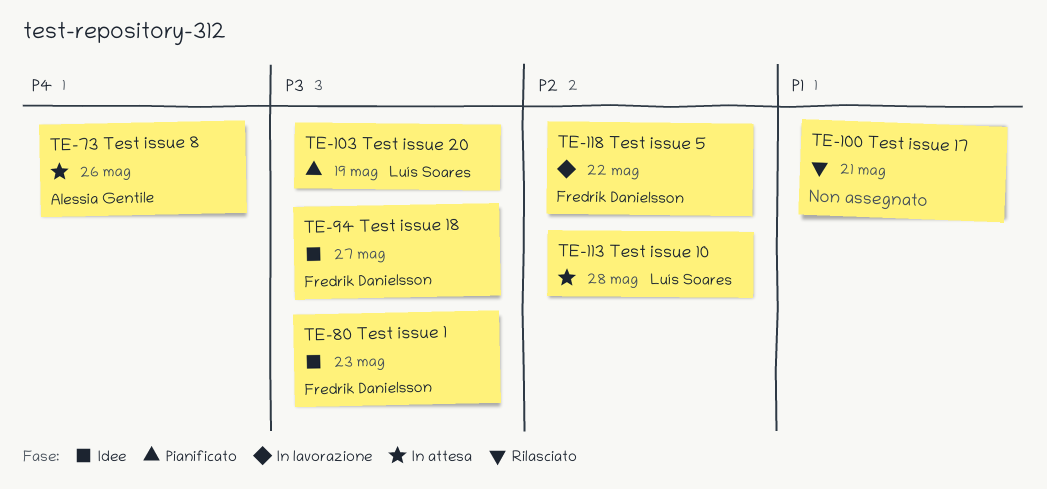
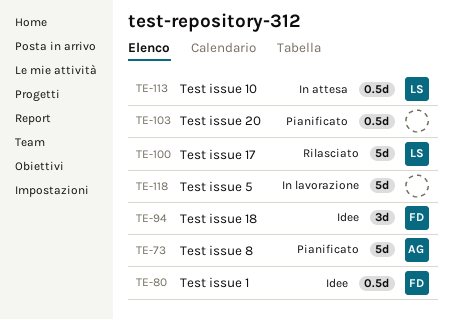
TE-73, status: In attesa -> Pianificato
TE-100, owner: none -> Luís Soares
TE-103, owner: Luís Soares -> none
TE-118, owner: Fredrik Danielsson -> none

